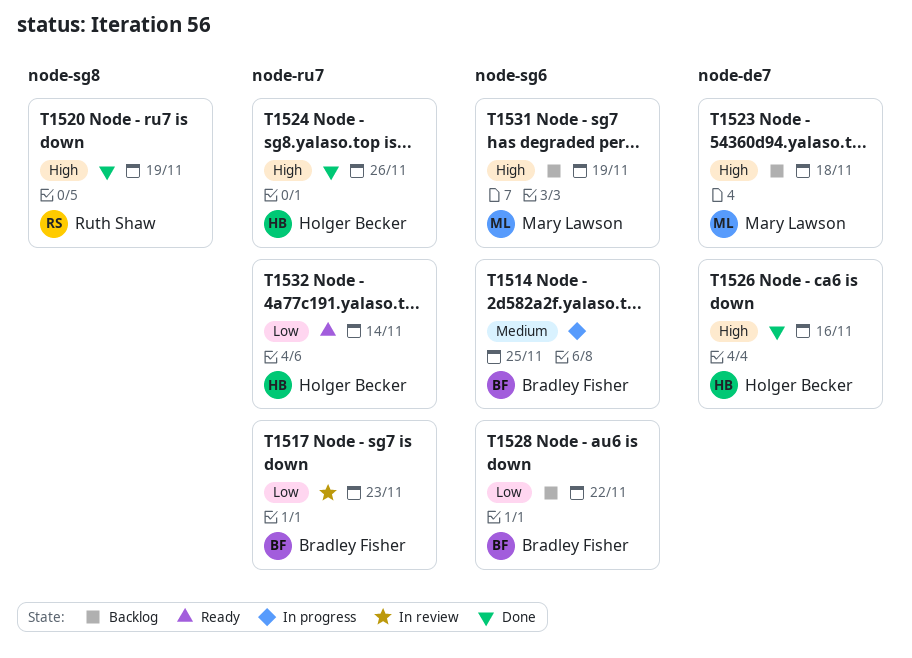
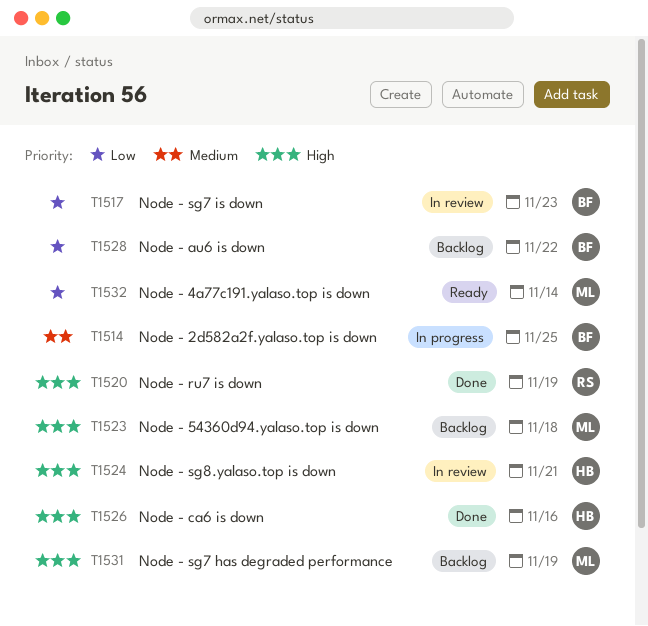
T1524, status: Done -> In review
T1524, due: Nov 26 -> Nov 21
T1532, owner: Holger Becker -> Mary Lawson

